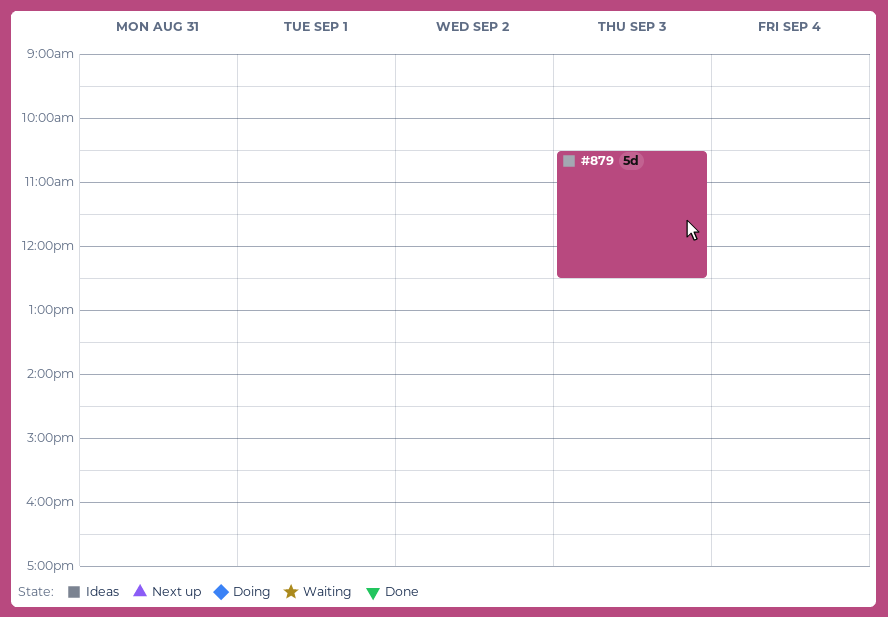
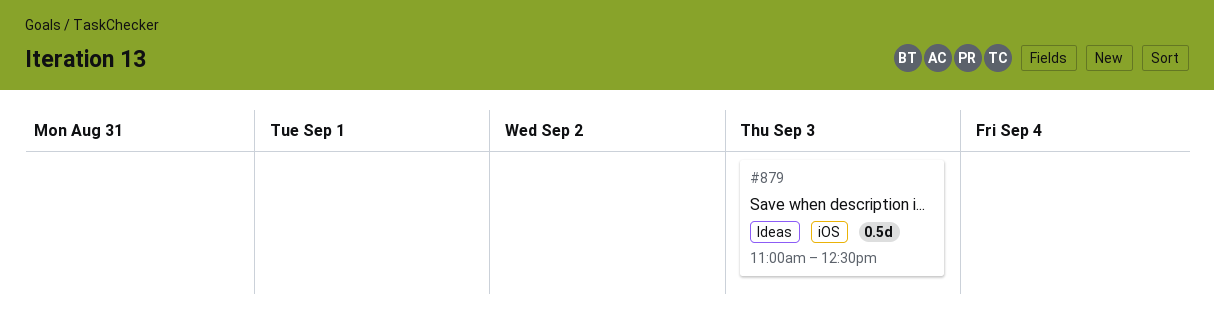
#879, estimate: 5d -> 0.5d
#879, begins: 10:30 -> 11:00

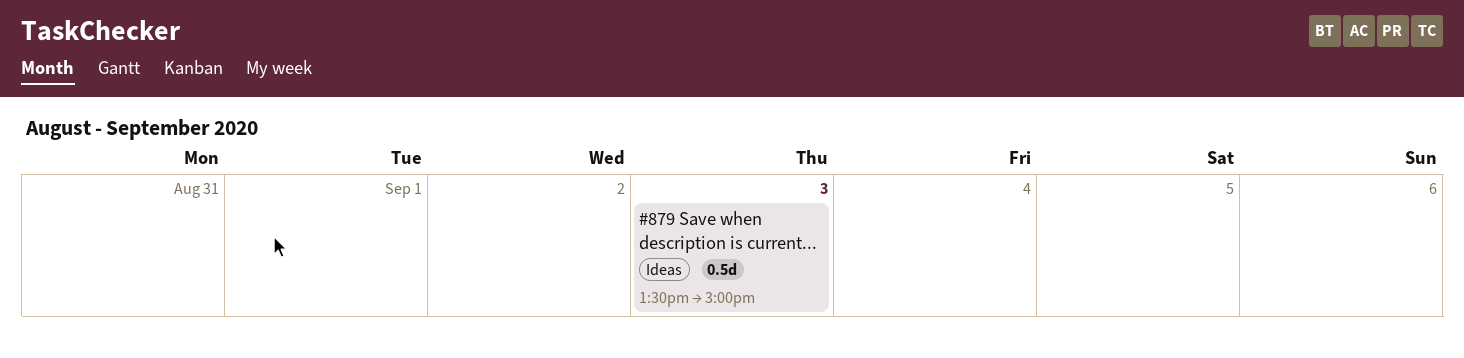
#879, begins: 11:00 -> 13:30
#879, ends: 12:30 -> 15:00

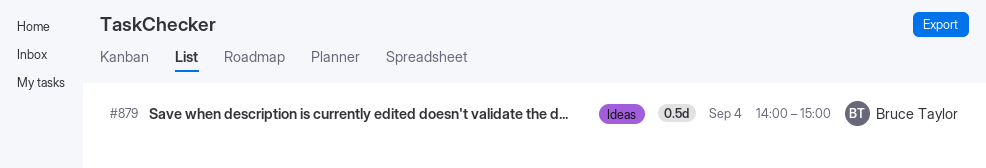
#879, day: Sep 3 -> Sep 4
#879, begins: 13:30 -> 14:00

